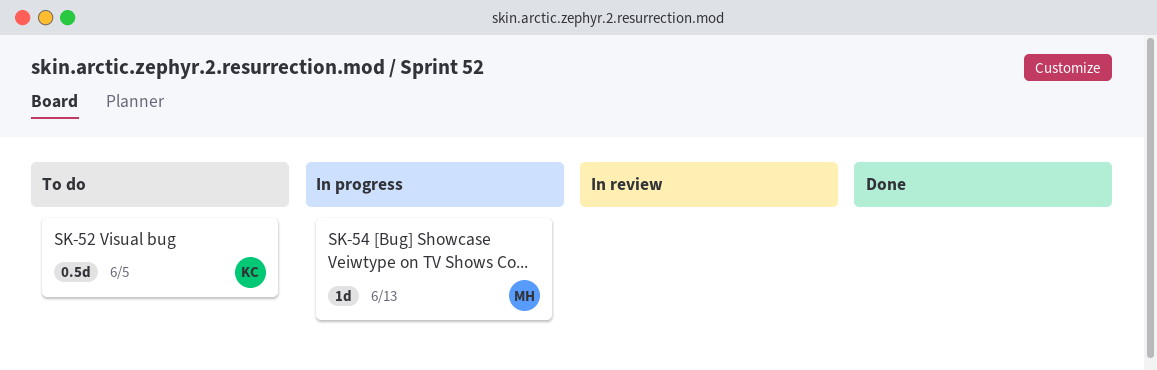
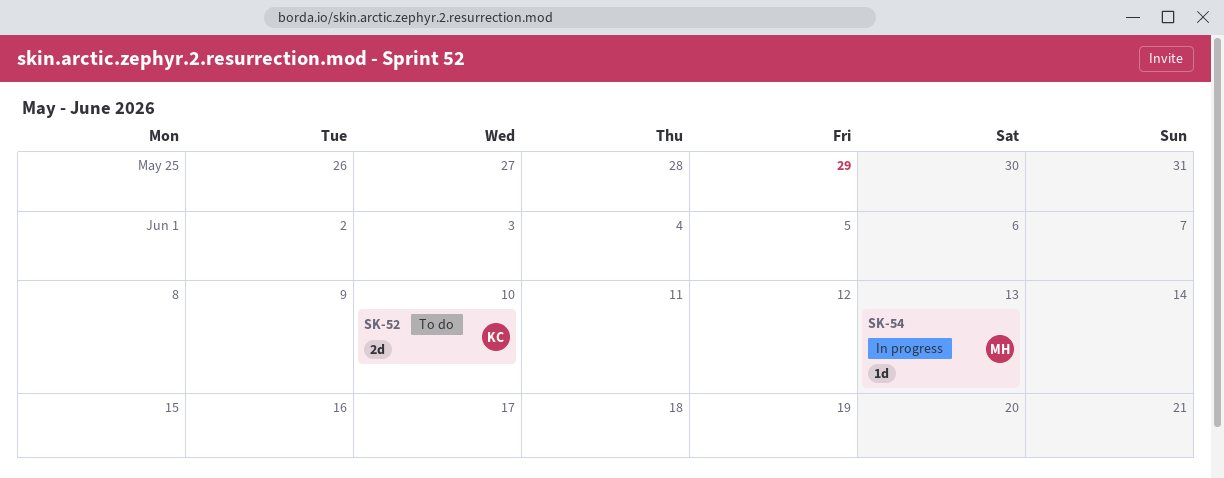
SK-52, estimate: 0.5d -> 2d
SK-52, due: Jun 5 -> Jun 10

